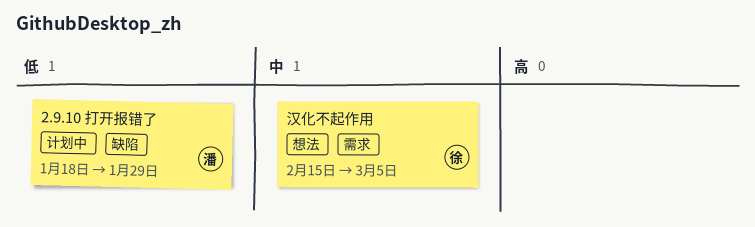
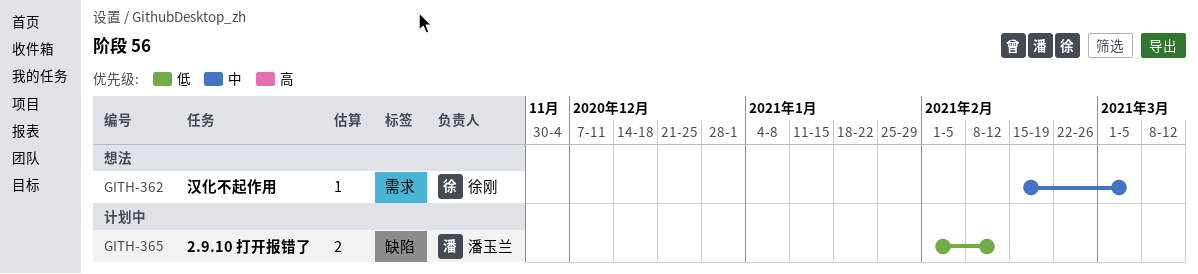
2.9.10 打开报错了, start: Jan 18 -> Feb 1
2.9.10 打开报错了, due: Jan 29 -> Feb 12

